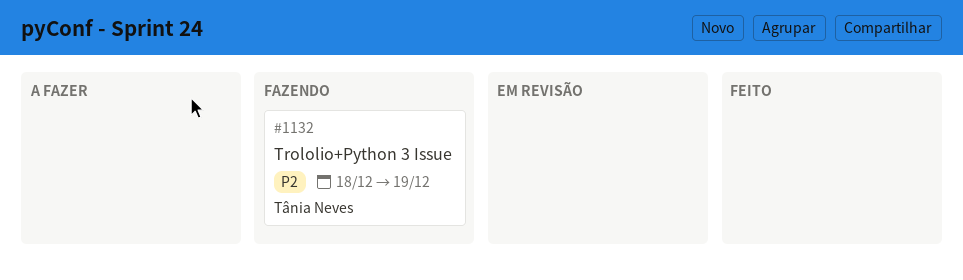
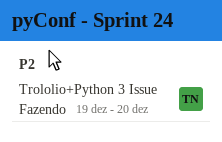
Trololio+Python 3 Issue, start: Dec 18 -> Dec 19
Trololio+Python 3 Issue, due: Dec 19 -> Dec 20

